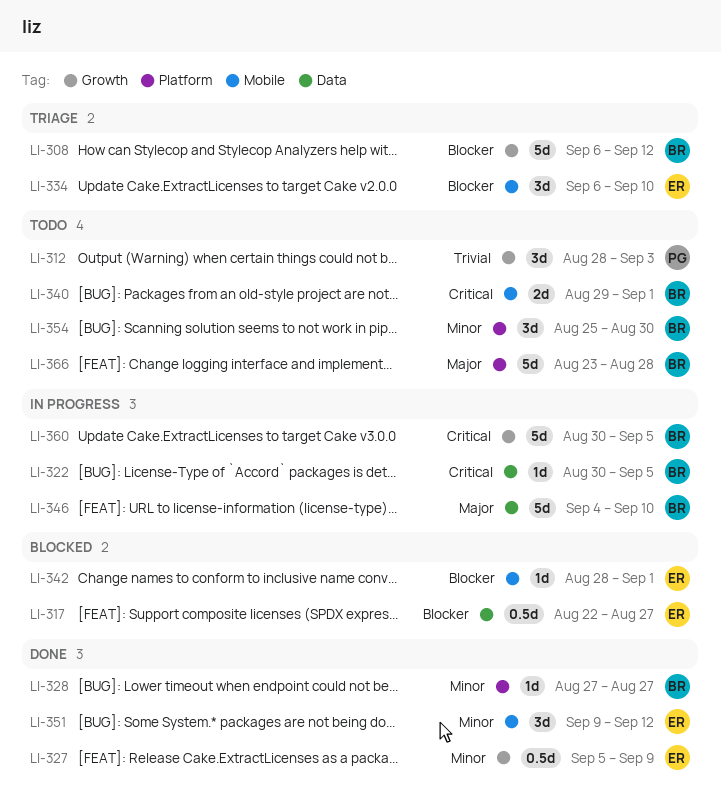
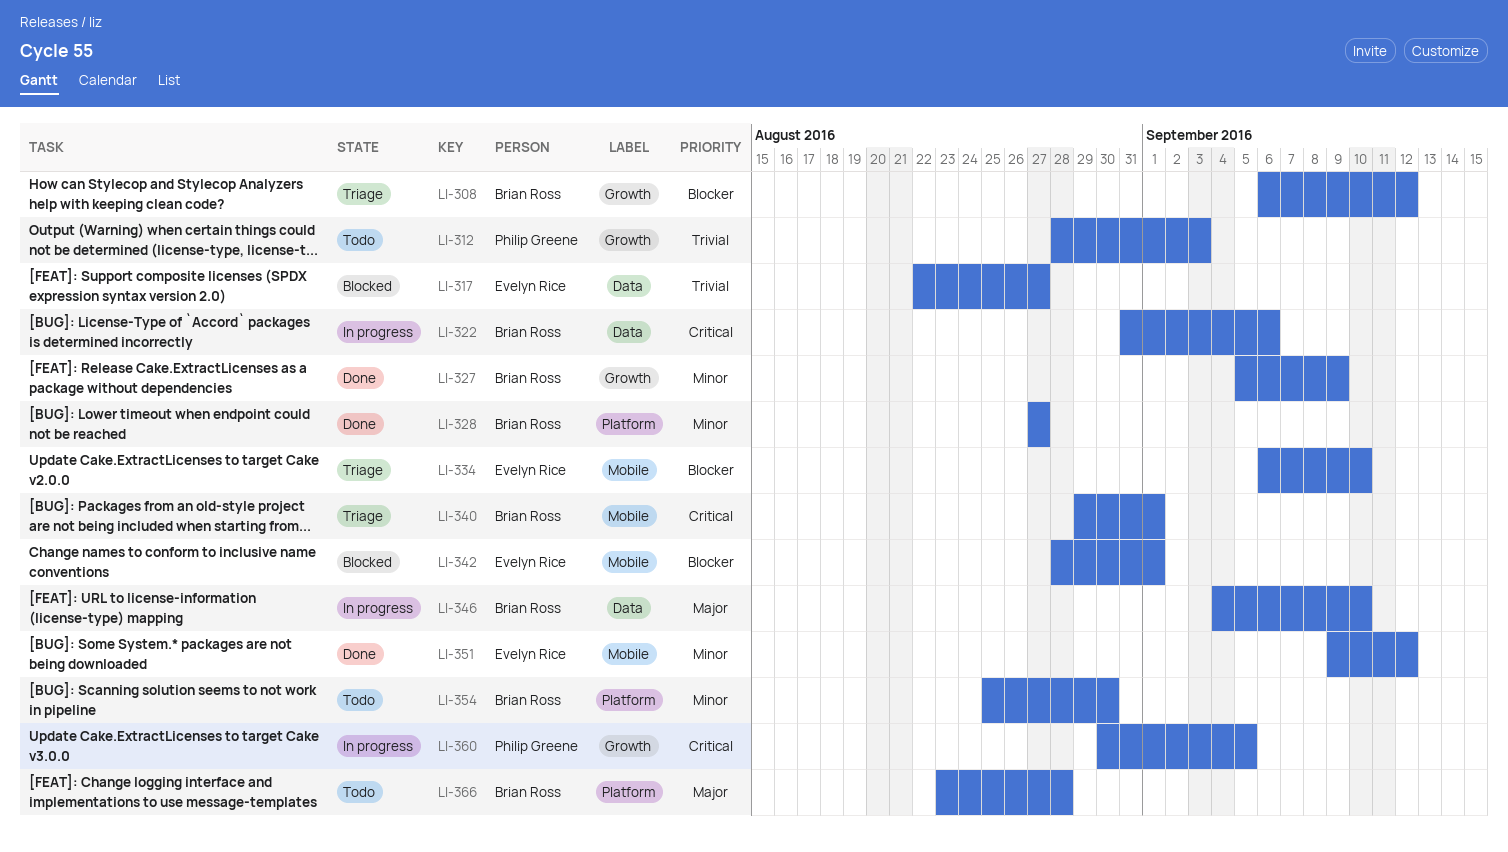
LI-317, priority: Blocker -> Trivial
LI-322, start: Aug 30 -> Aug 31
LI-322, due: Sep 5 -> Sep 6
LI-327, owner: Evelyn Rice -> Brian Ross
LI-340, status: Todo -> Triage
LI-360, owner: Brian Ross -> Philip Greene

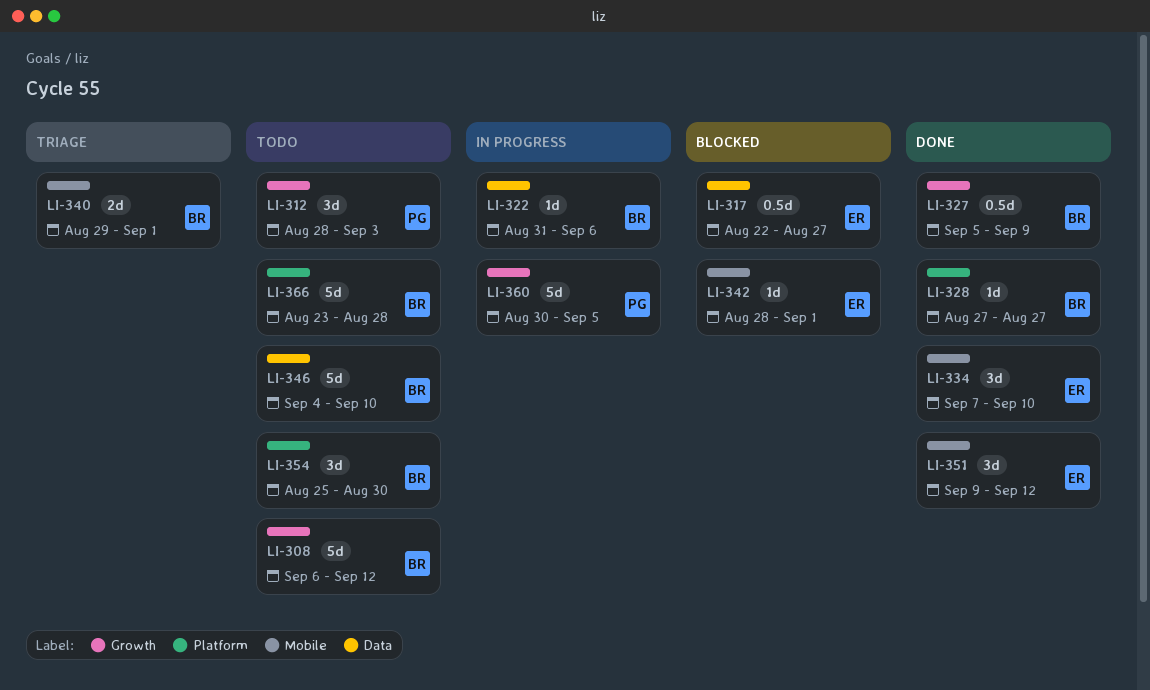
LI-308, status: Triage -> Todo
LI-334, status: Triage -> Done
LI-334, start: Sep 6 -> Sep 7
LI-346, status: In progress -> Todo

